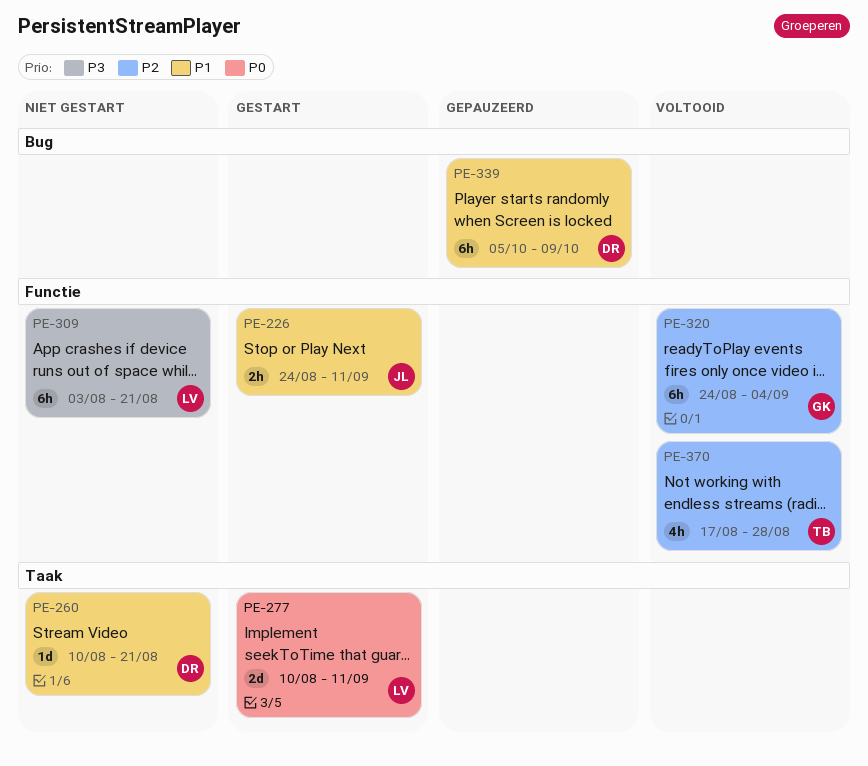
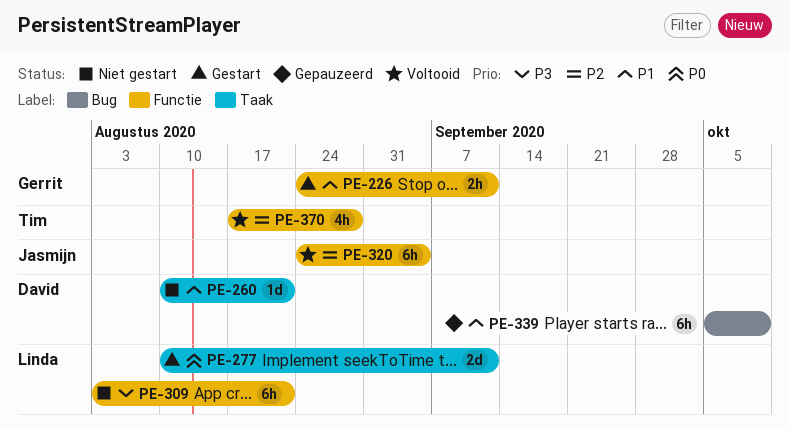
PE-226, owner: Jasmijn -> Gerrit
PE-320, owner: Gerrit -> Jasmijn

